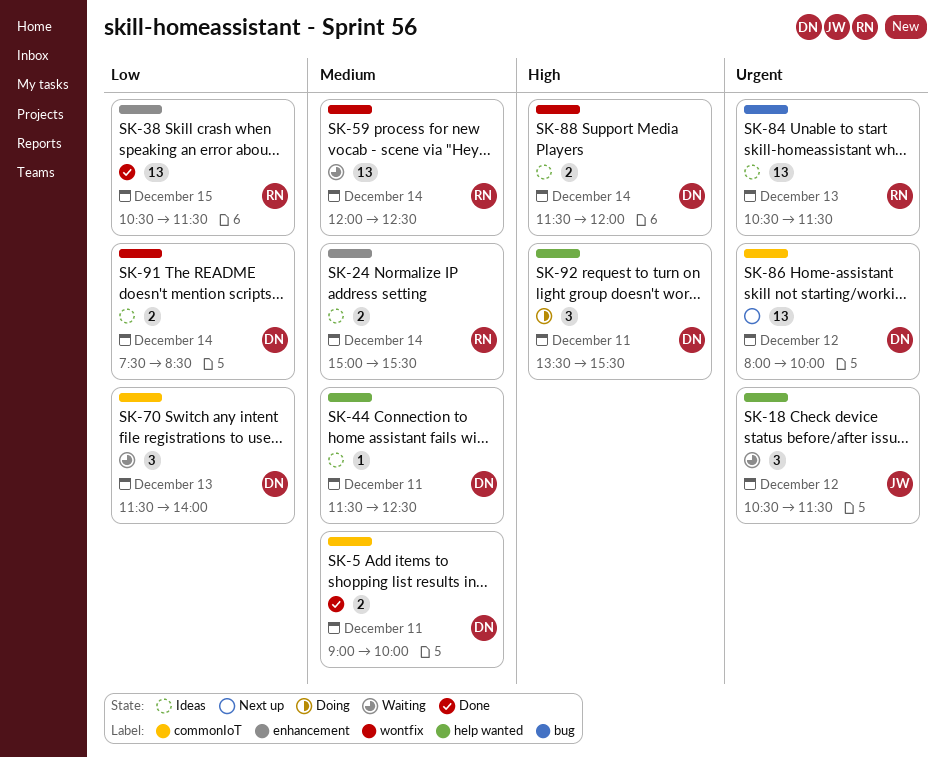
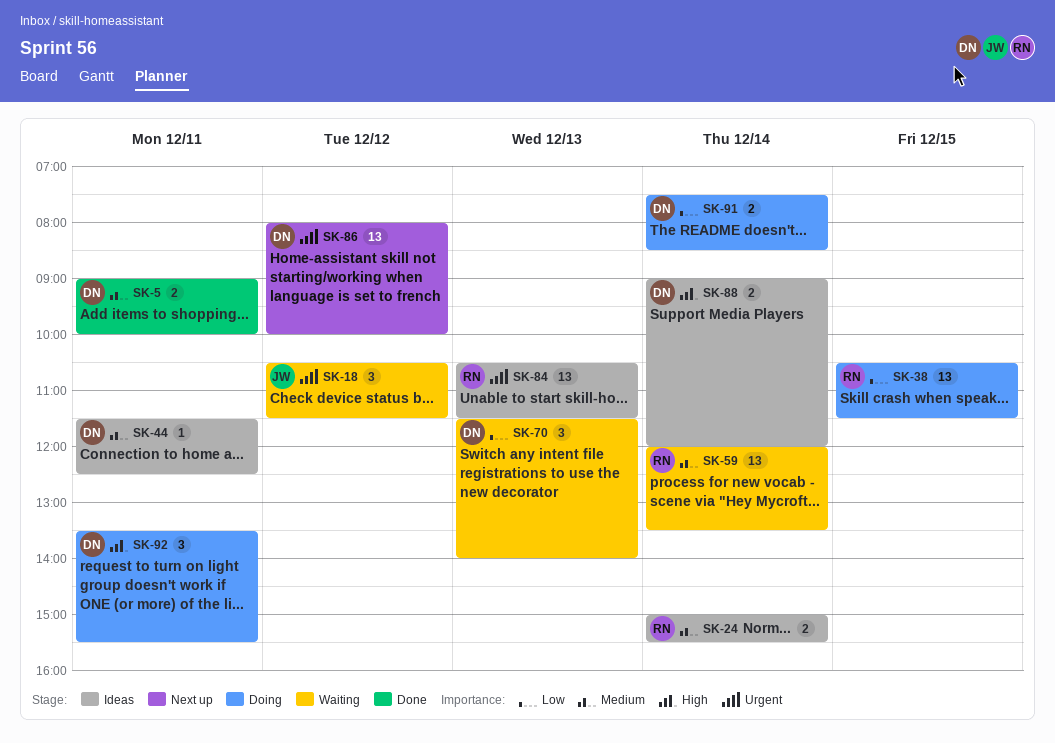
SK-38, status: Done -> Doing
SK-59, ends: 12:30 -> 13:30
SK-88, begins: 11:30 -> 09:00
SK-91, status: Ideas -> Doing

